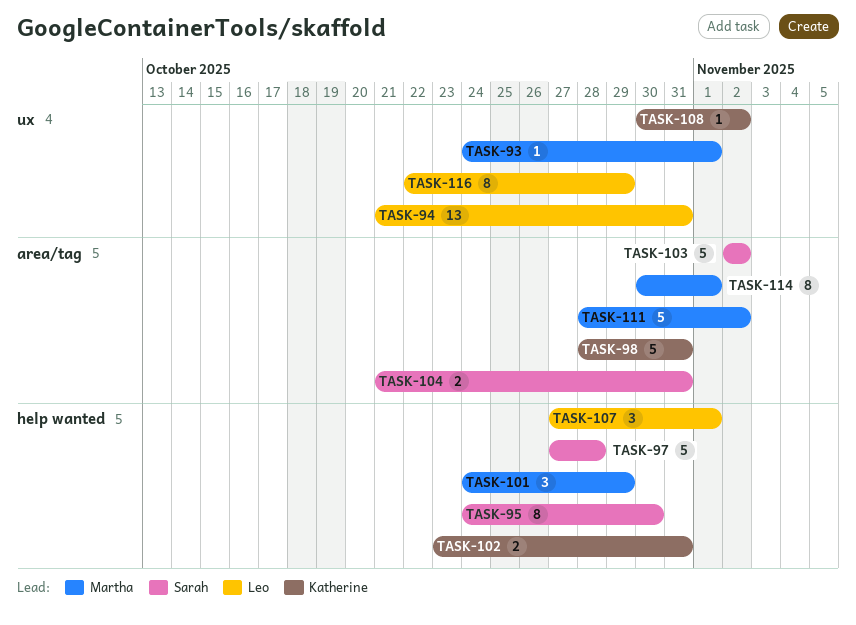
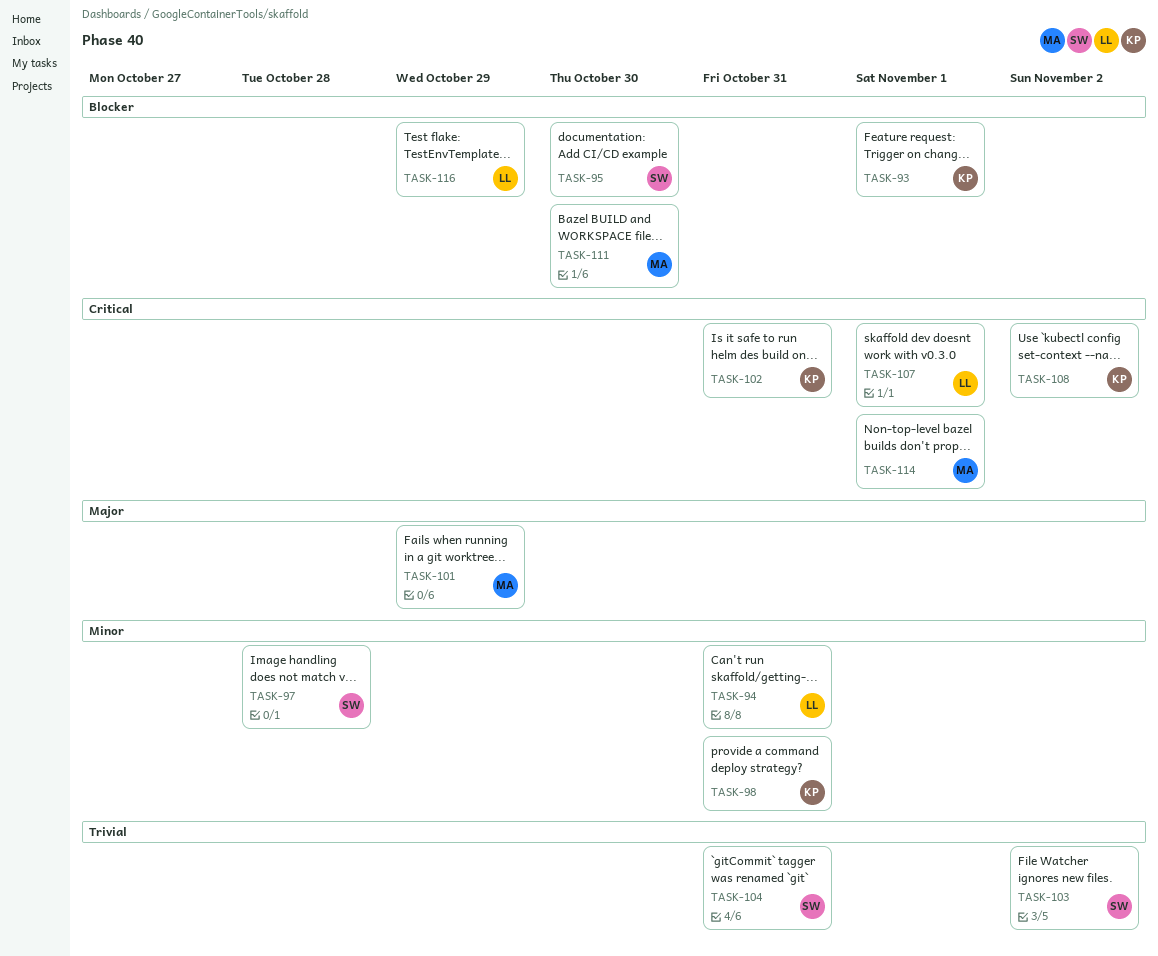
TASK-93, owner: Martha -> Katherine
TASK-111, due: Nov 2 -> Oct 30

